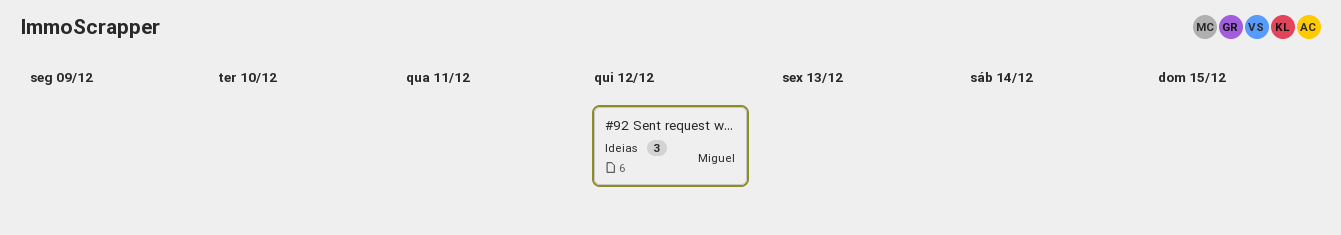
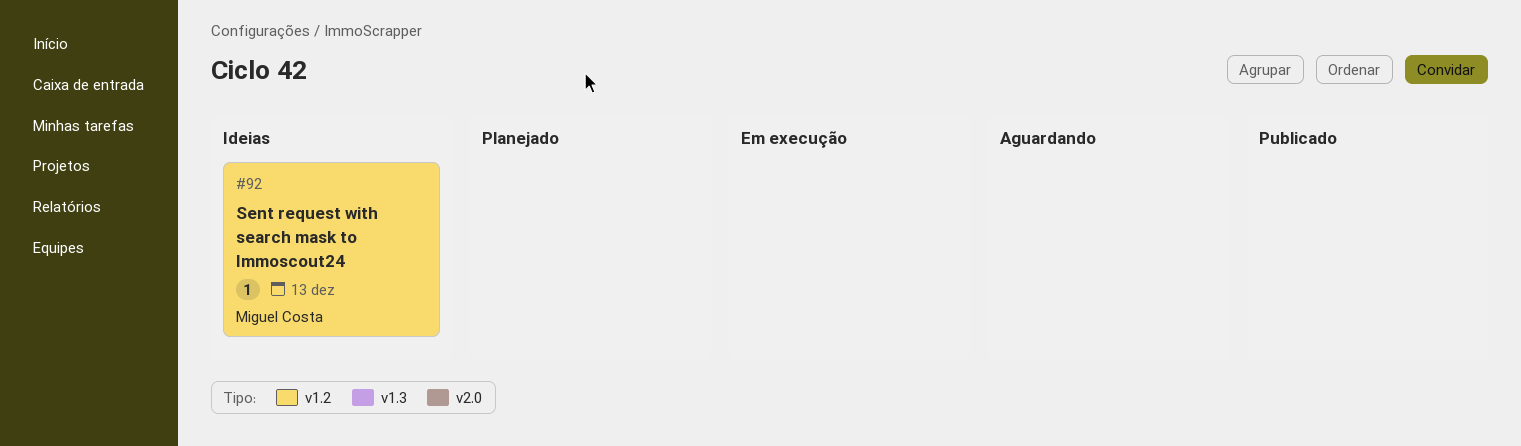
#92, estimate: 3 -> 1
#92, due: Dec 12 -> Dec 13

